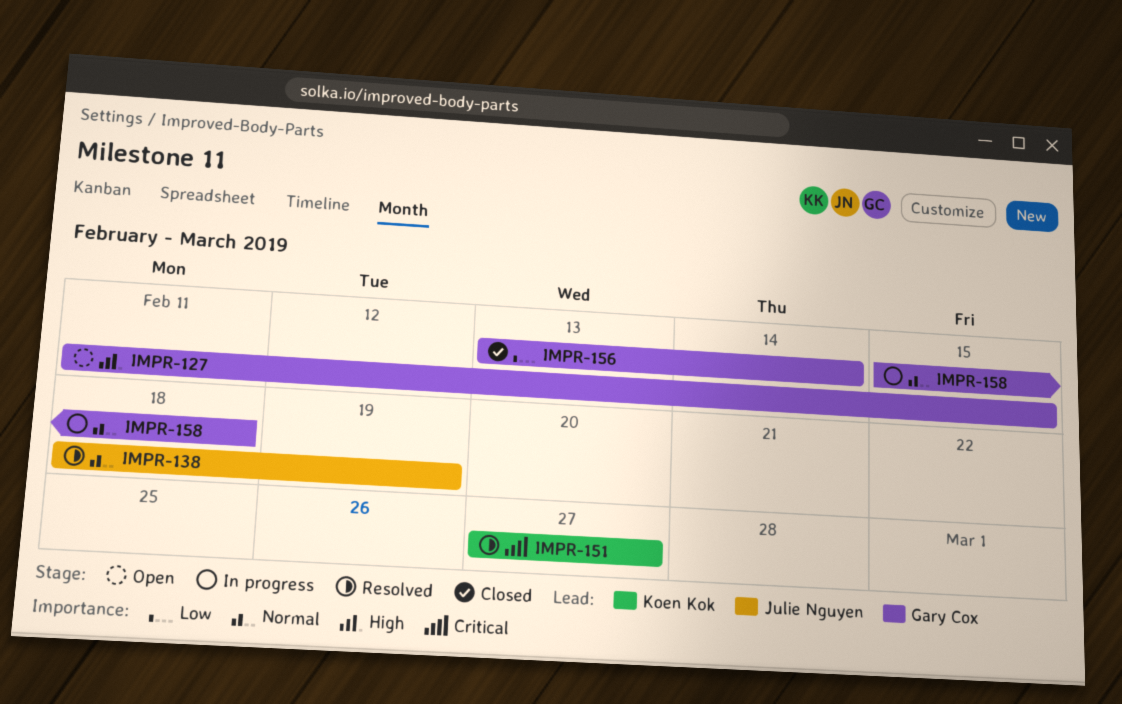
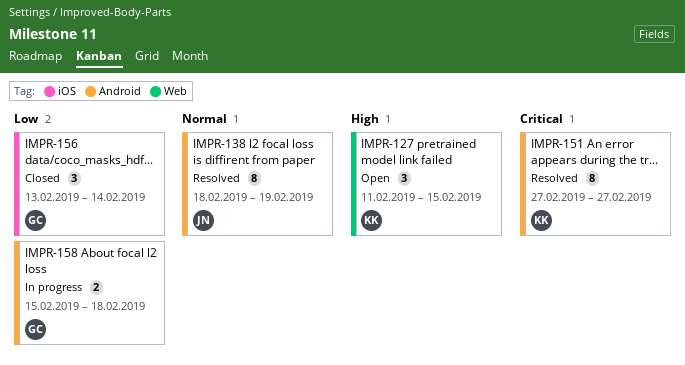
IMPR-127, owner: Gary Cox -> Koen Kok
IMPR-158, priority: Normal -> Low

